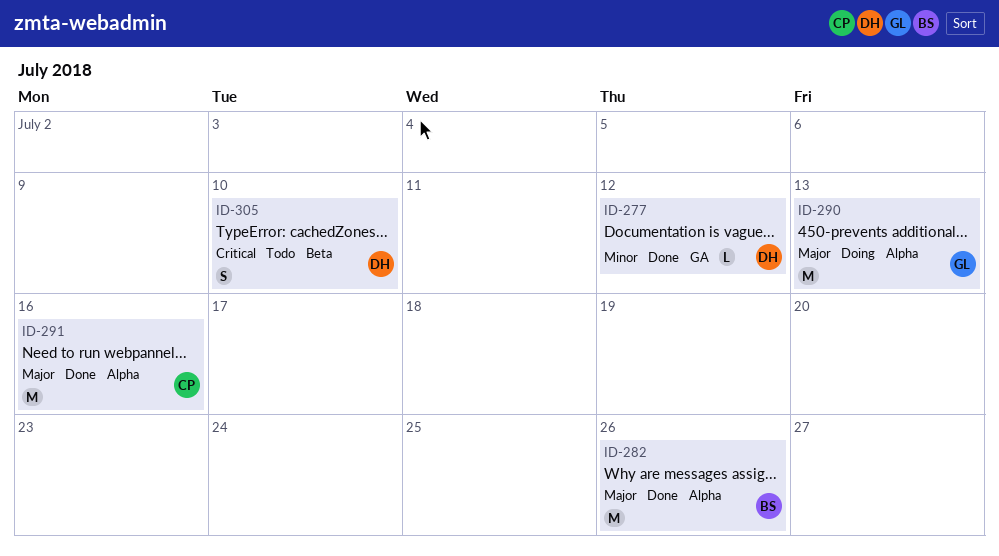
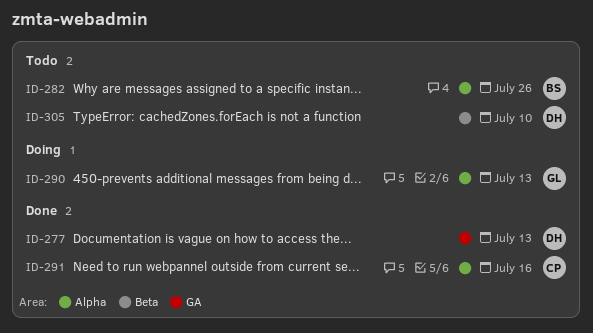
ID-277, due: Jul 12 -> Jul 13
ID-282, status: Done -> Todo

